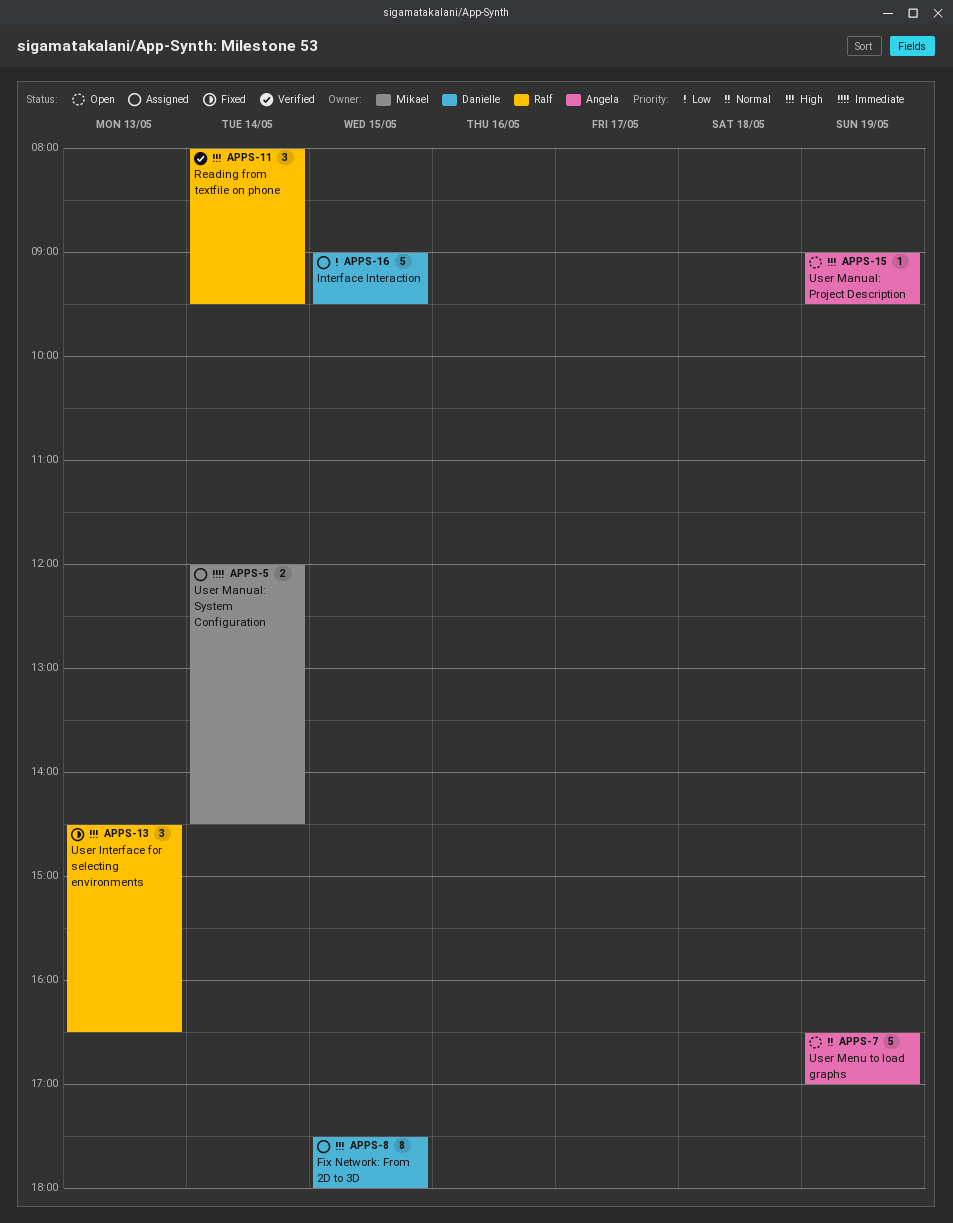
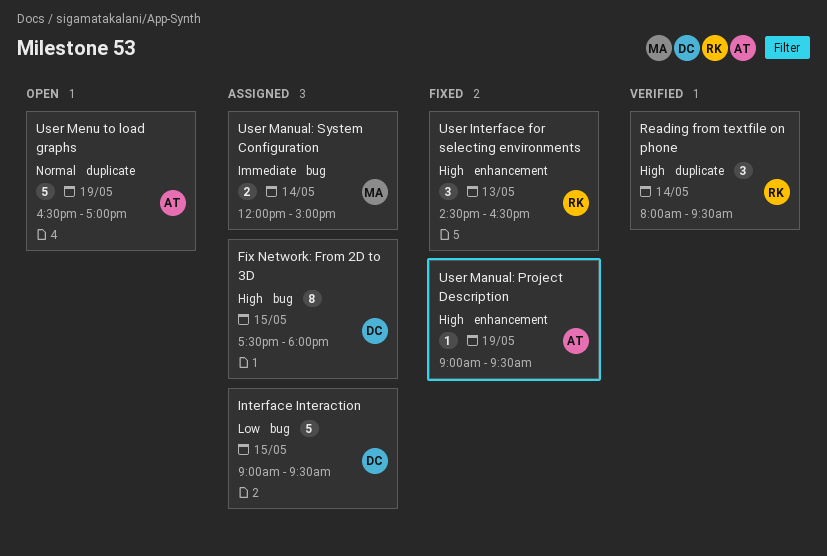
User Manual: Project Description, status: Open -> Fixed
User Manual: System Configuration, ends: 14:30 -> 15:00

